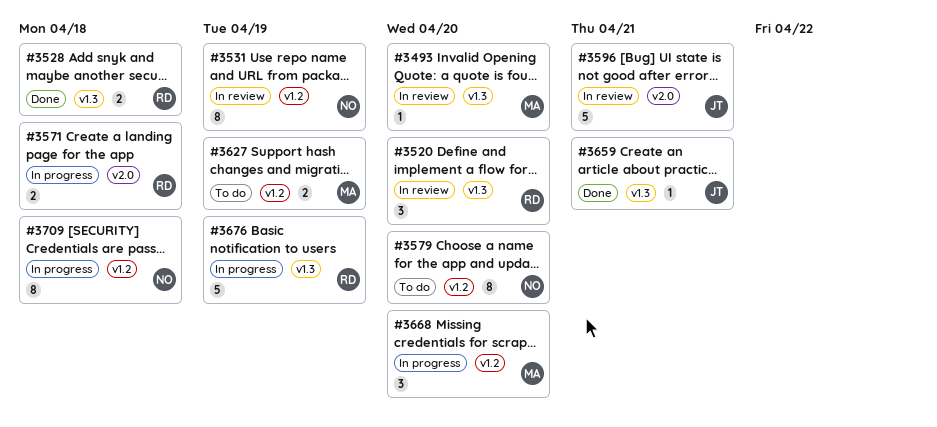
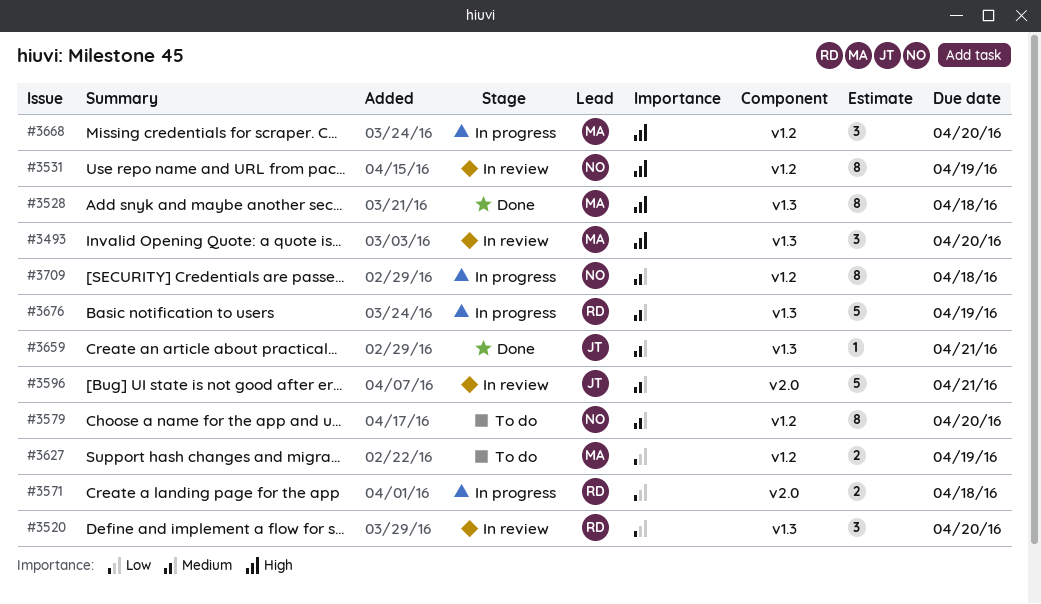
#3493, estimate: 1 -> 3
#3528, owner: RD -> MA
#3528, estimate: 2 -> 8

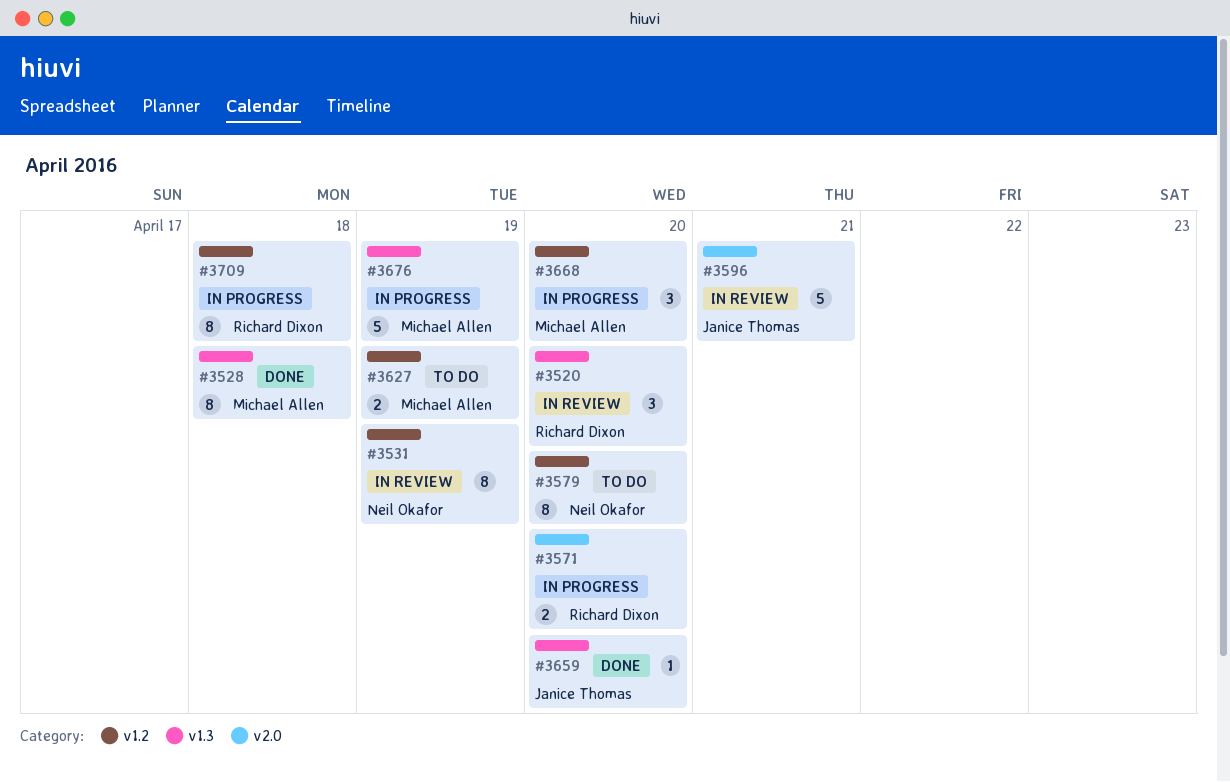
#3493: present -> none
#3571, due: Apr 18 -> Apr 20
#3659, due: Apr 21 -> Apr 20
#3676, owner: Richard Dixon -> Michael Allen
#3709, owner: Neil Okafor -> Richard Dixon

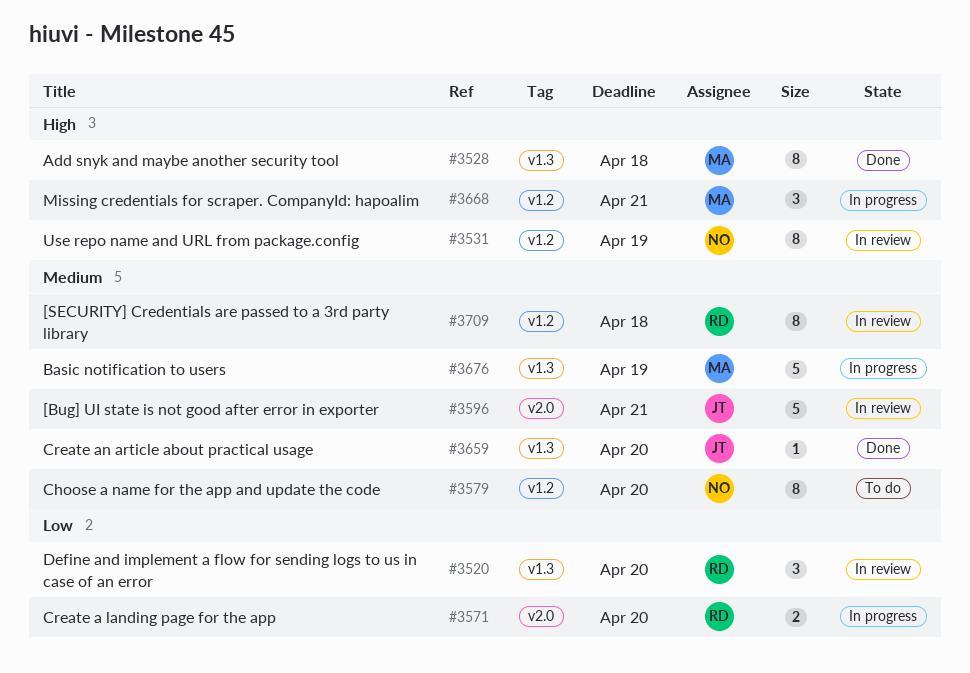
#3627: present -> none
#3668, due: Apr 20 -> Apr 21
#3709, status: In progress -> In review

